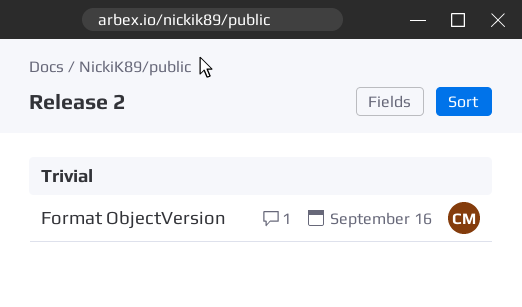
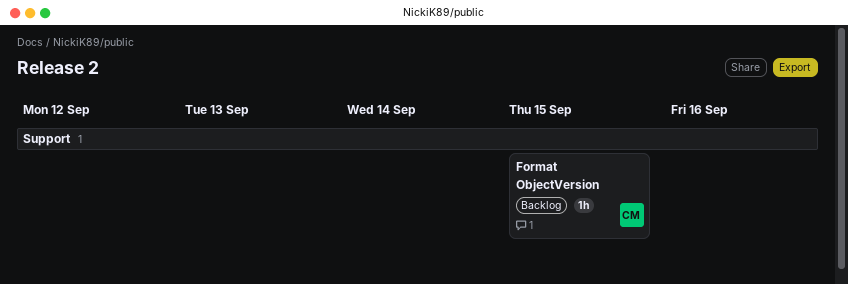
Format ObjectVersion, due: Sep 16 -> Sep 15

